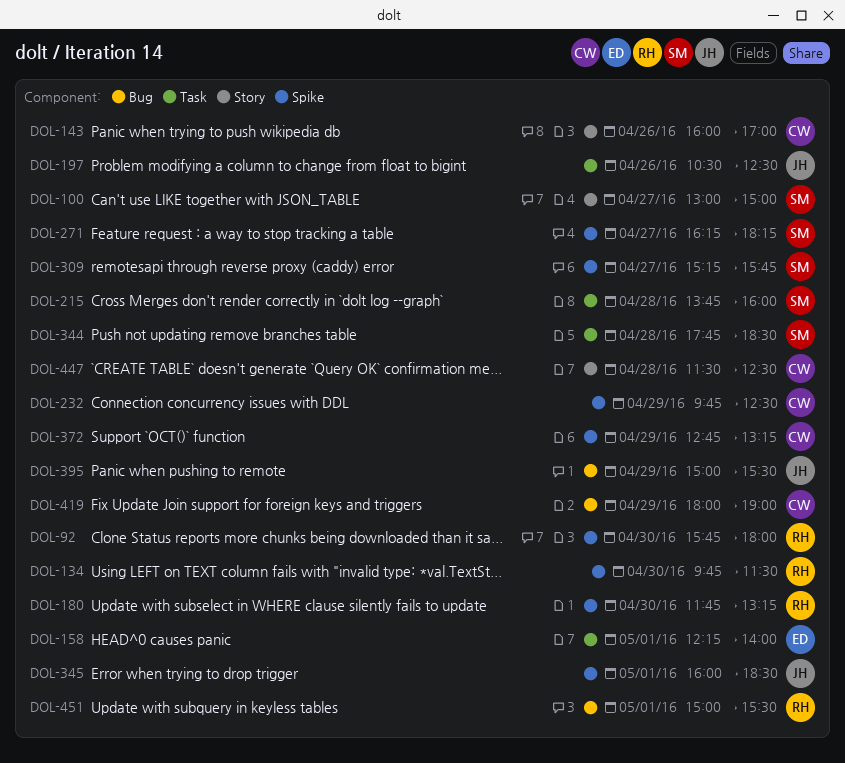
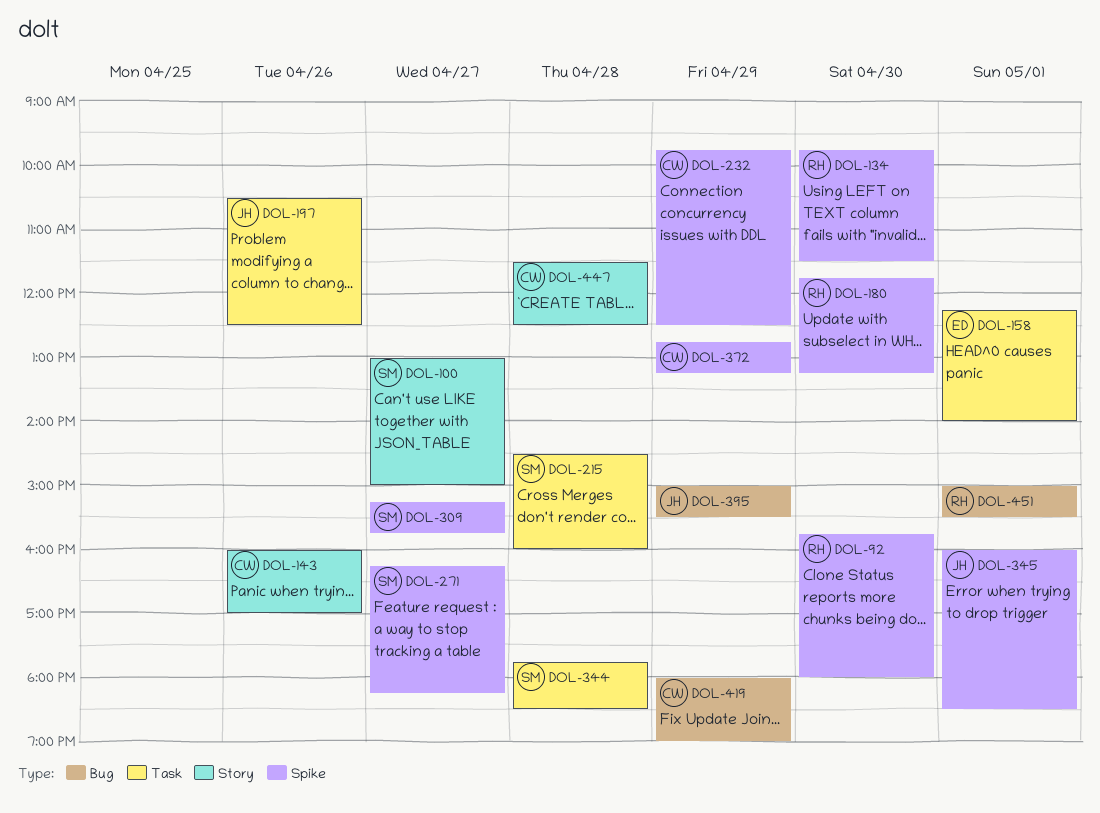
DOL-215, begins: 13:45 -> 14:30

